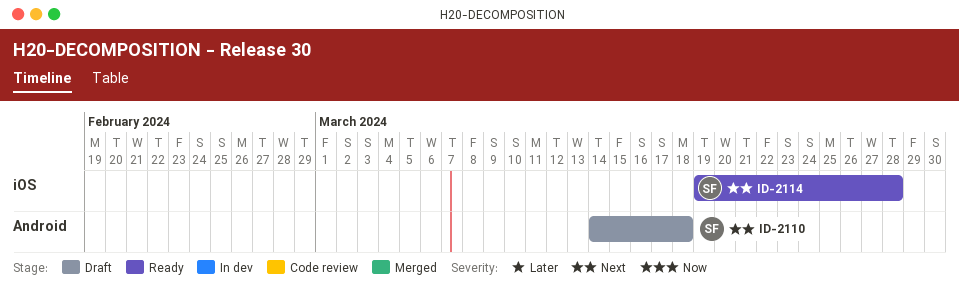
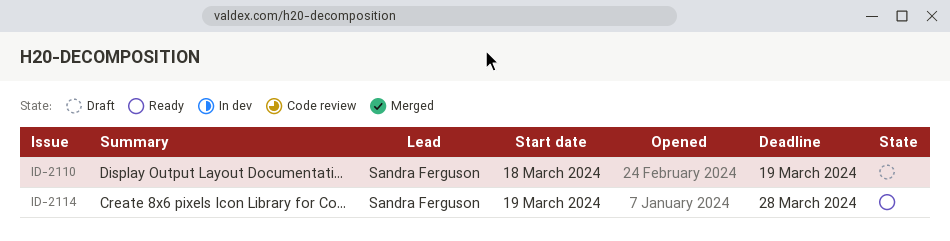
ID-2110, start: Mar 14 -> Mar 18
ID-2110, due: Mar 18 -> Mar 19

